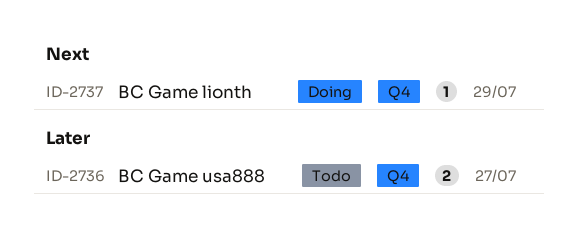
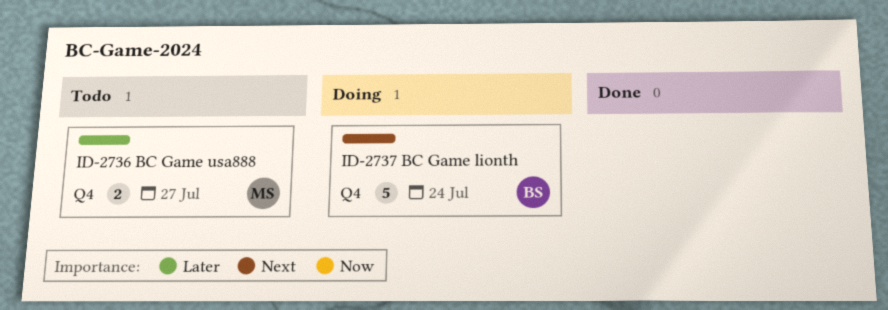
ID-2737, estimate: 1 -> 5
ID-2737, due: Jul 29 -> Jul 24

